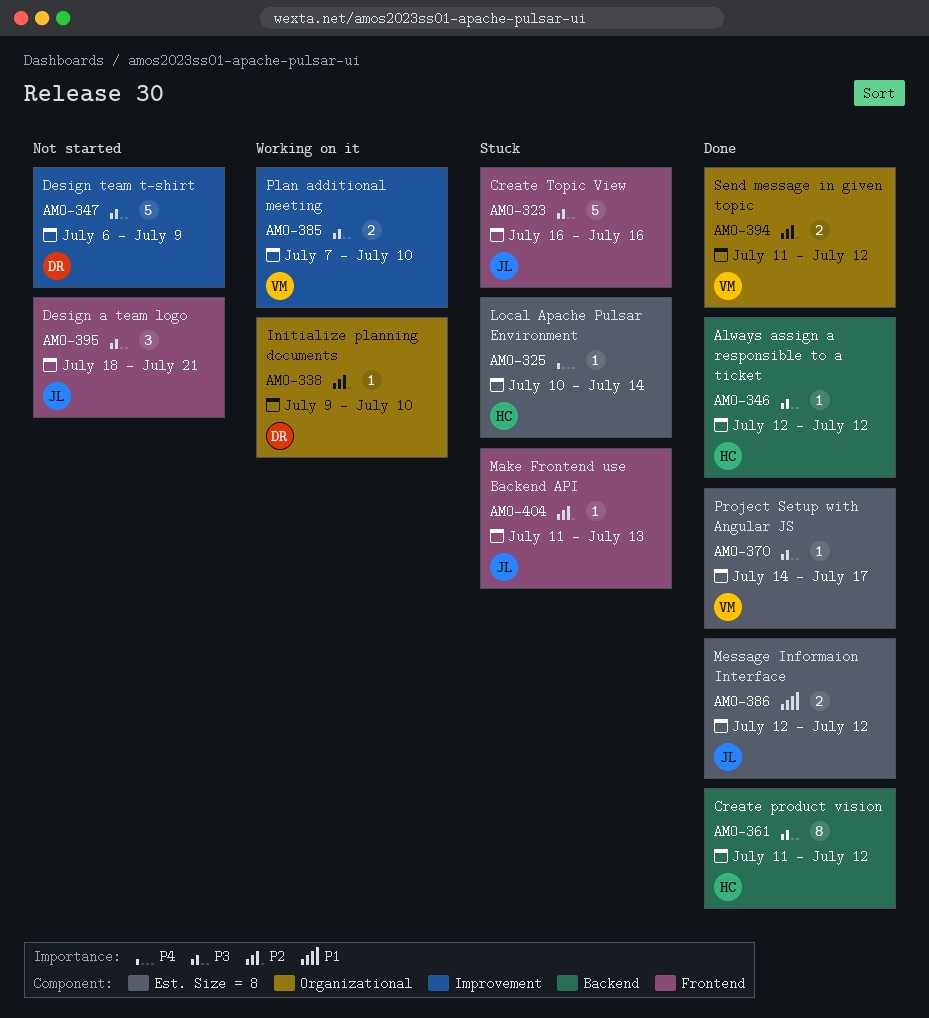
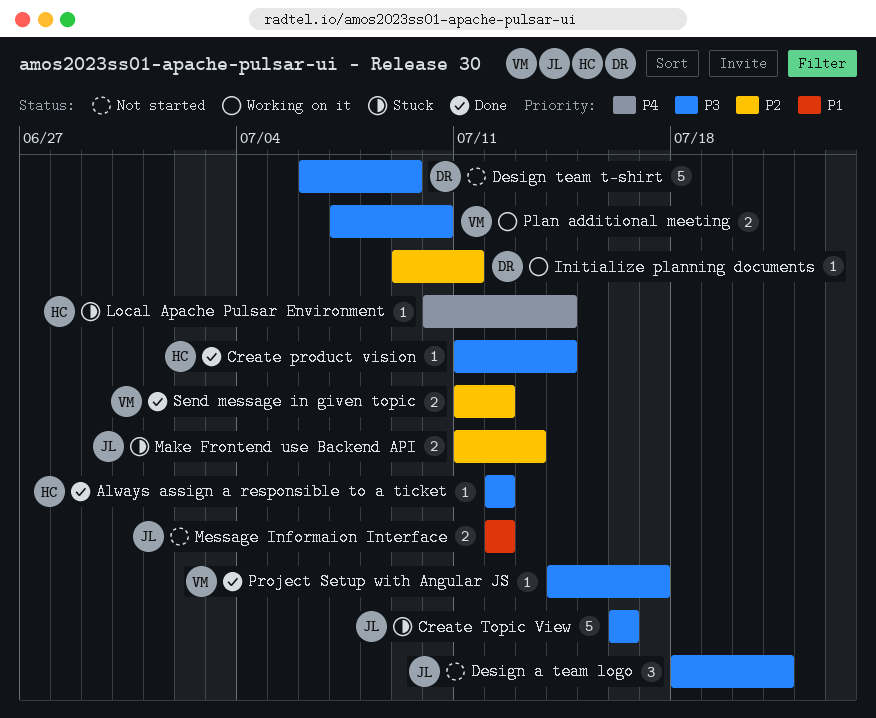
Create product vision, estimate: 8 -> 1
Create product vision, due: Jul 12 -> Jul 14
Initialize planning documents, due: Jul 10 -> Jul 11
Make Frontend use Backend API, estimate: 1 -> 2
Message Informaion Interface, status: Done -> Not started

